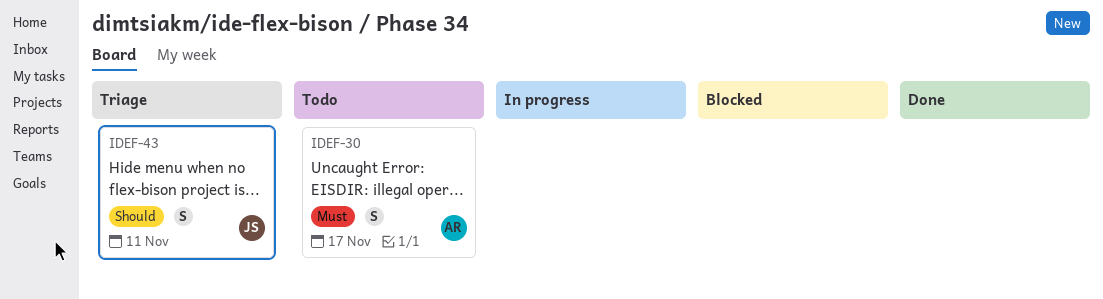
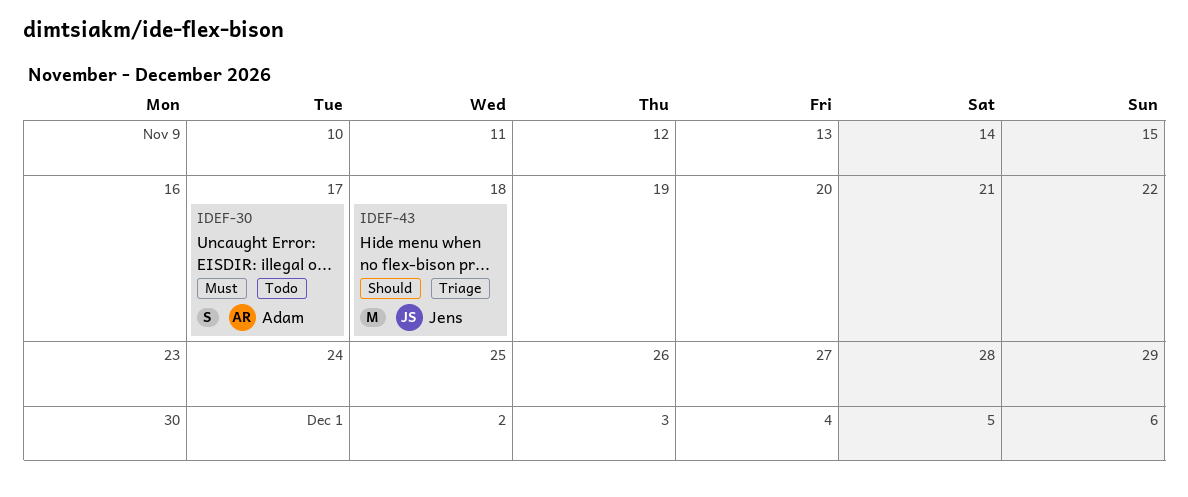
IDEF-43, estimate: S -> M
IDEF-43, due: Nov 11 -> Nov 18

